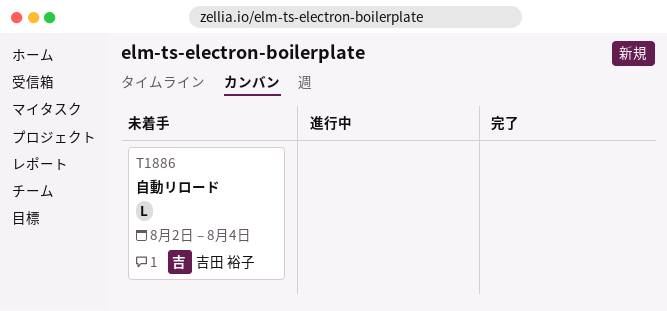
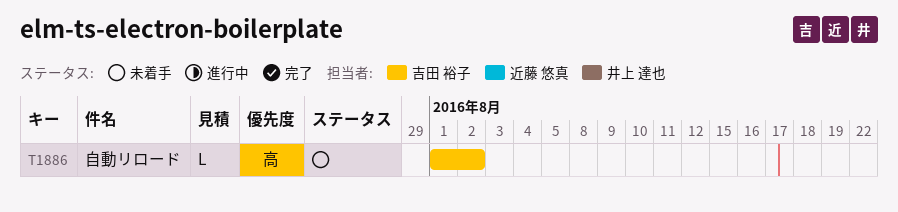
T1886, start: Aug 2 -> Aug 1
T1886, due: Aug 4 -> Aug 2

